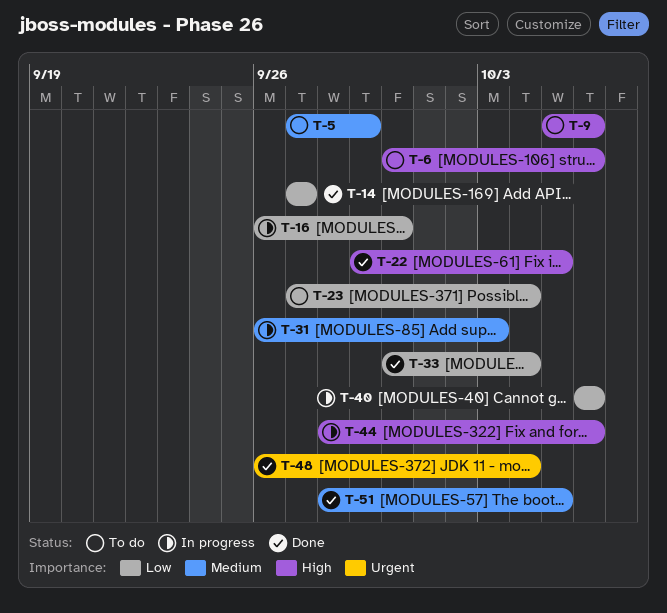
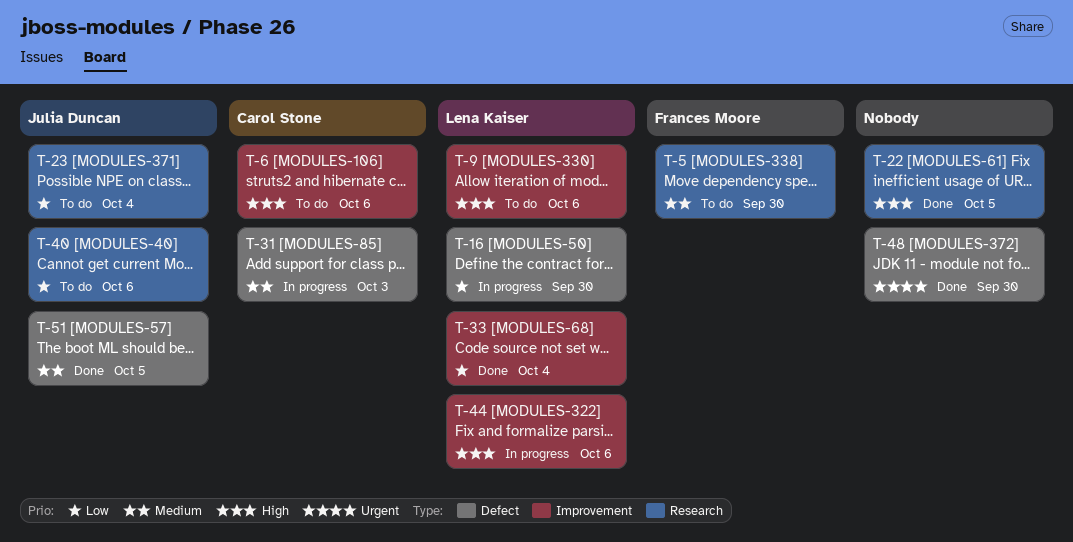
T-5, due: Sep 29 -> Sep 30
T-14: present -> none
T-40, status: In progress -> To do
T-48, due: Oct 4 -> Sep 30

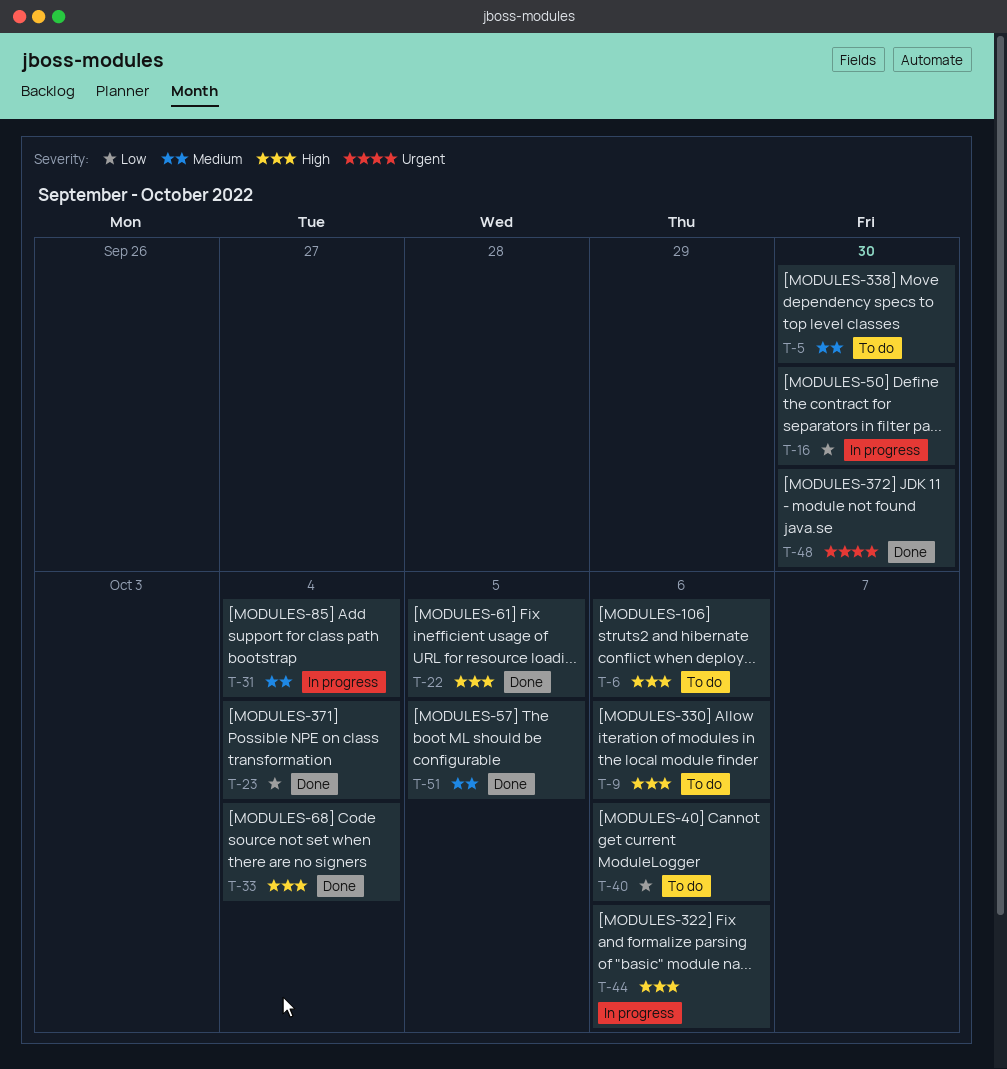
T-23, status: To do -> Done
T-31, due: Oct 3 -> Oct 4
T-33, priority: Low -> High

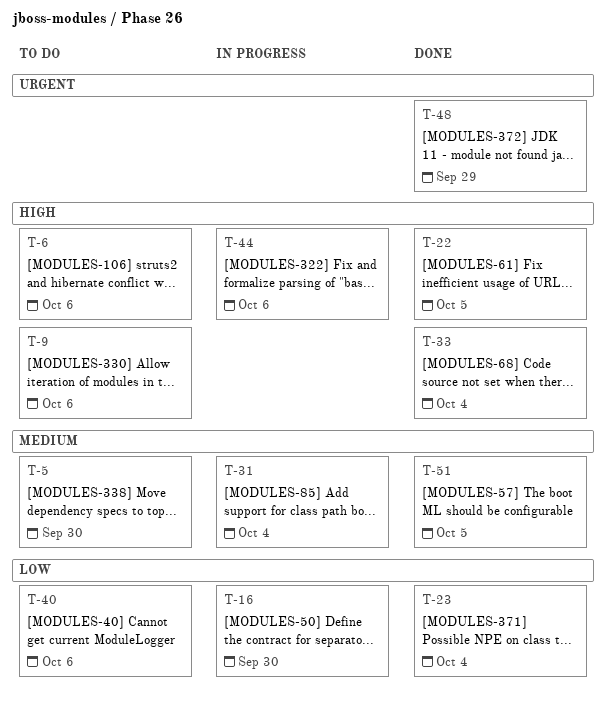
T-48, due: Sep 30 -> Sep 29

